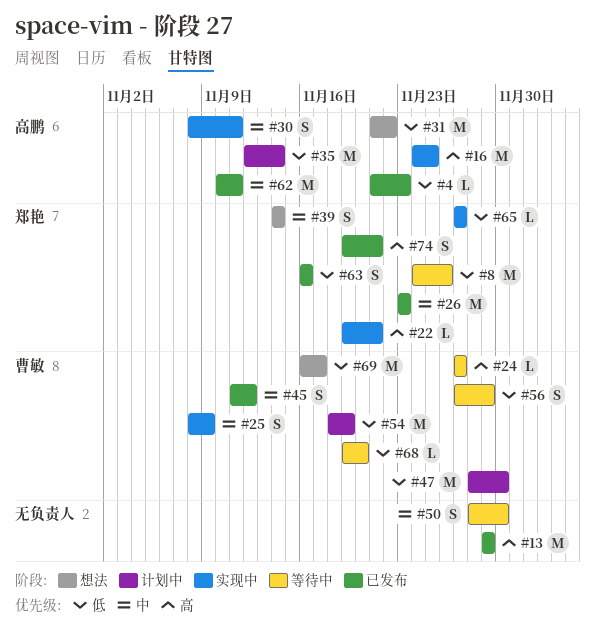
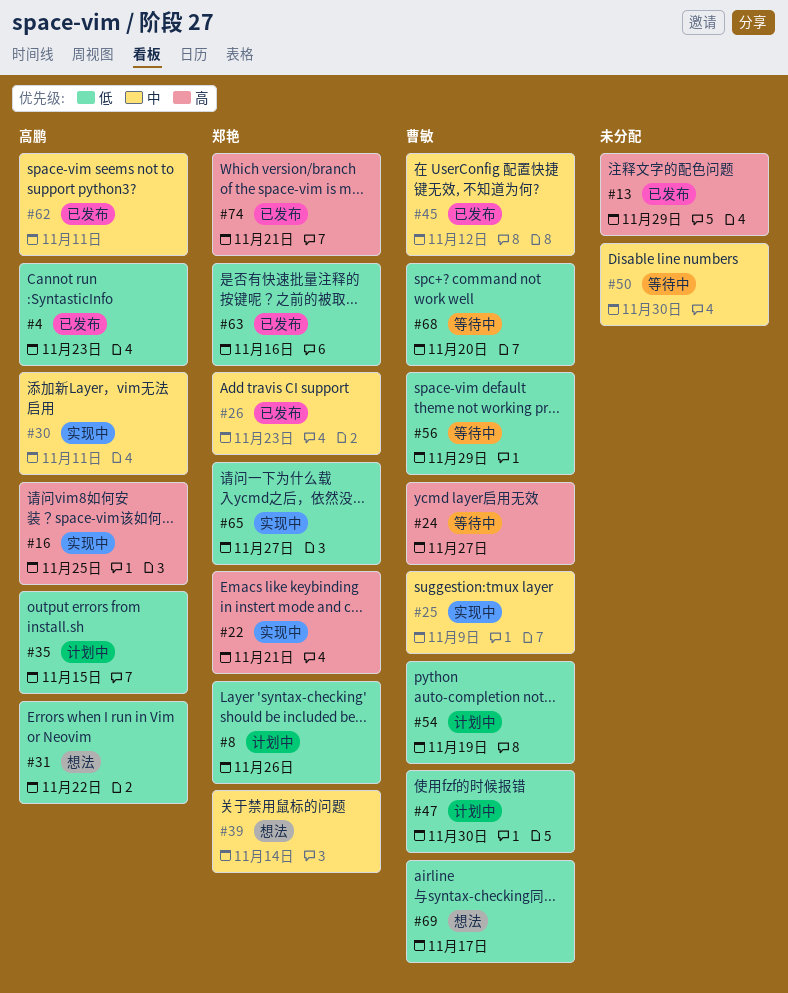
#8, status: 等待中 -> 计划中
#35, due: Nov 14 -> Nov 15

